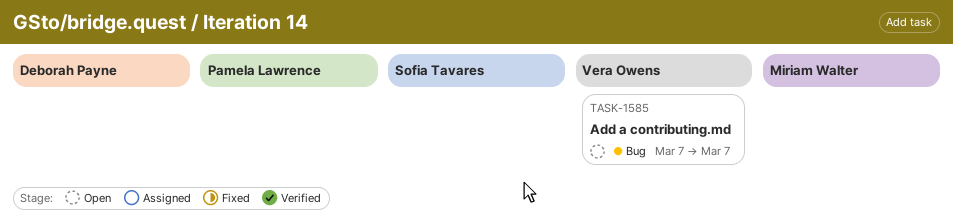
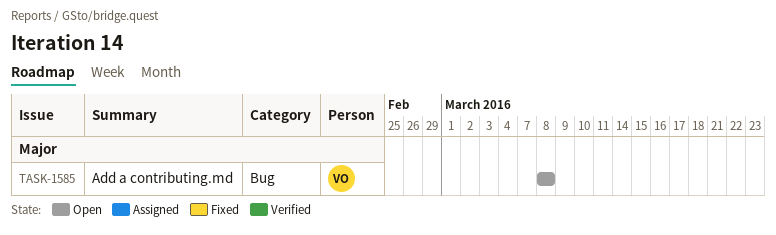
TASK-1585, start: Mar 7 -> Mar 8
TASK-1585, due: Mar 7 -> Mar 8

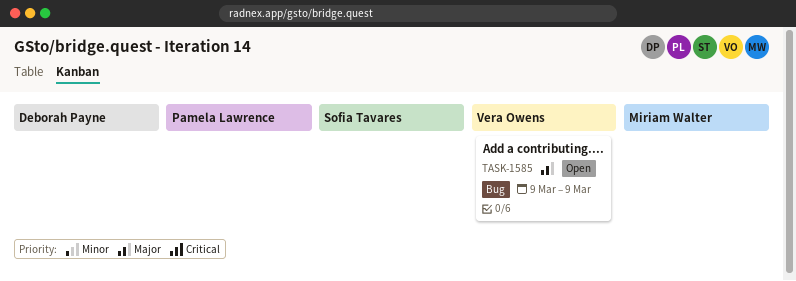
TASK-1585, start: Mar 8 -> Mar 9
TASK-1585, due: Mar 8 -> Mar 9

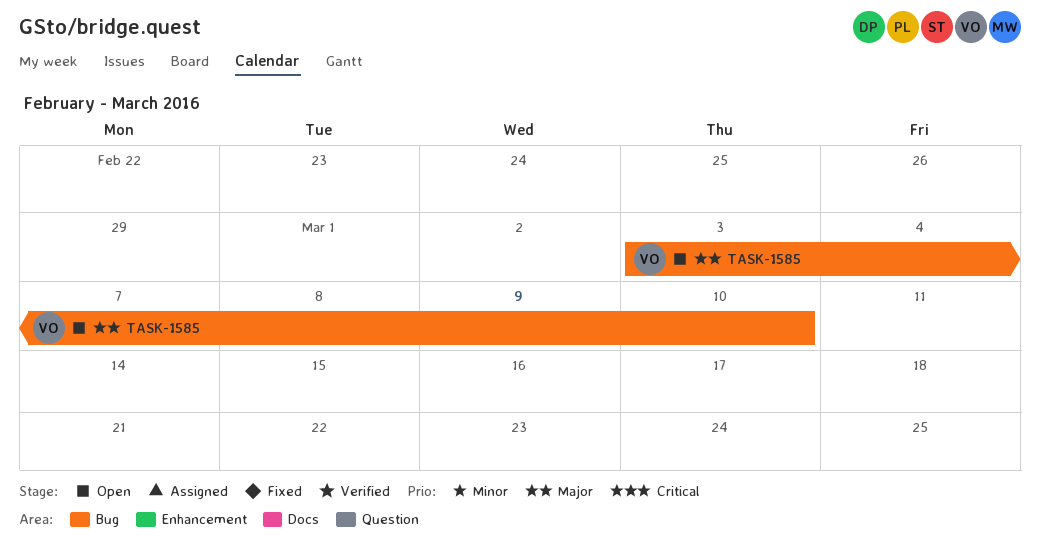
TASK-1585, start: Mar 9 -> Mar 3
TASK-1585, due: Mar 9 -> Mar 10

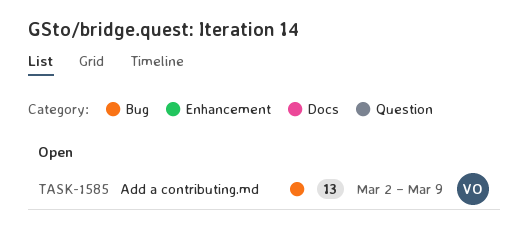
TASK-1585, start: Mar 3 -> Mar 2
TASK-1585, due: Mar 10 -> Mar 9

